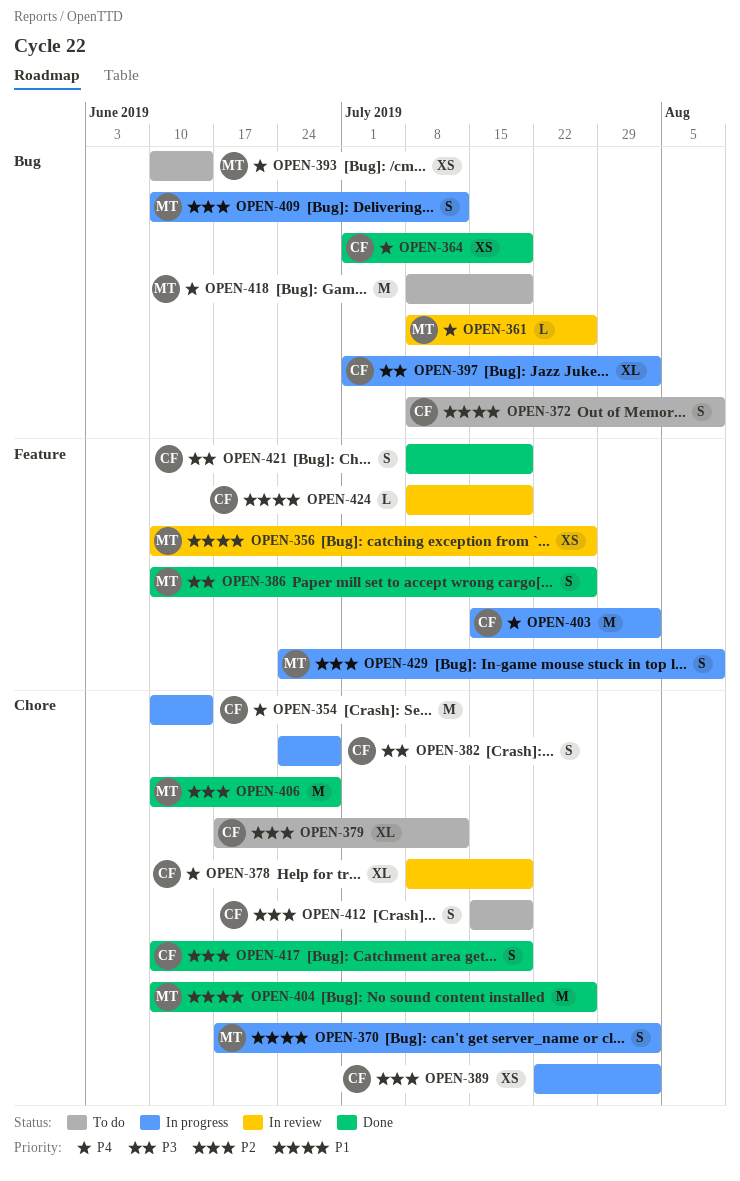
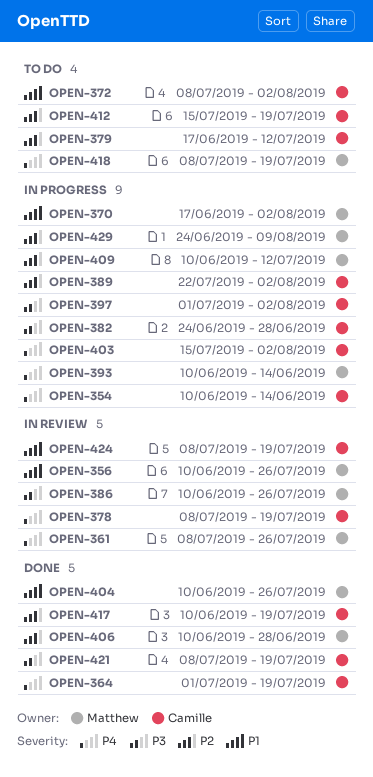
OPEN-372, due: Aug 9 -> Aug 2
OPEN-386, status: Done -> In review
OPEN-393, status: To do -> In progress

